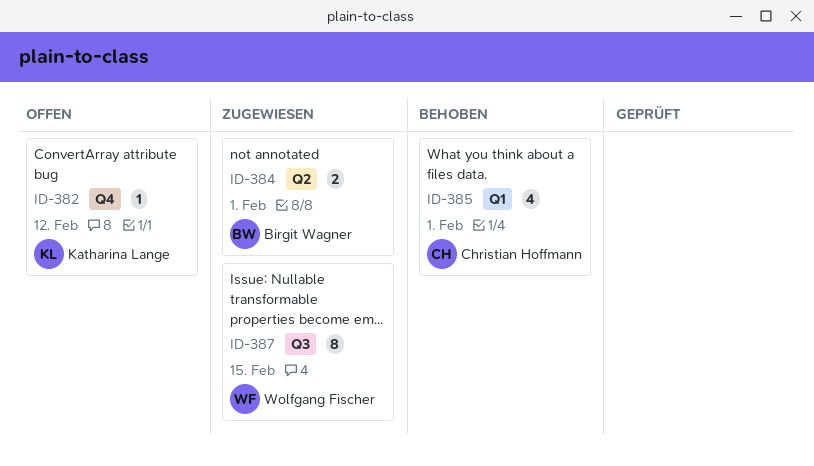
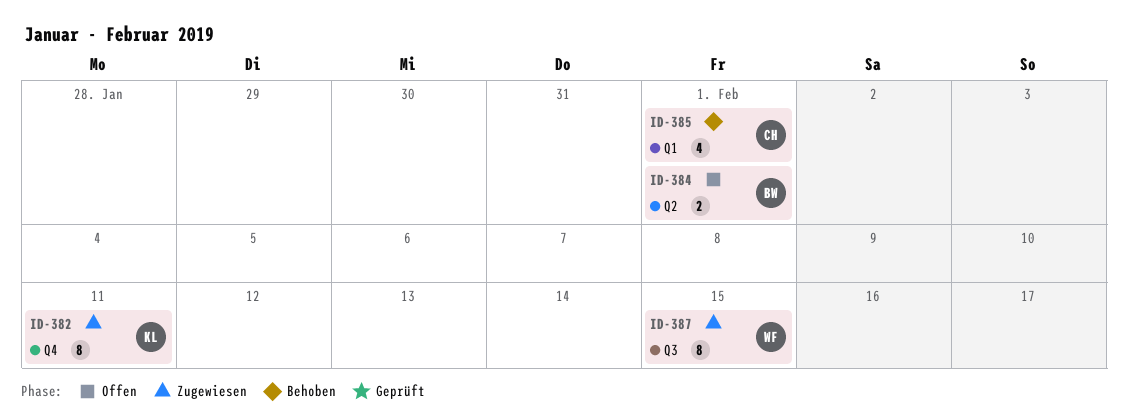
ID-382, status: Offen -> Zugewiesen
ID-382, estimate: 1 -> 8
ID-382, due: Feb 12 -> Feb 11
ID-384, status: Zugewiesen -> Offen

